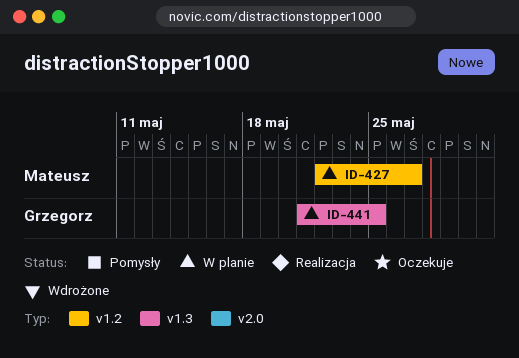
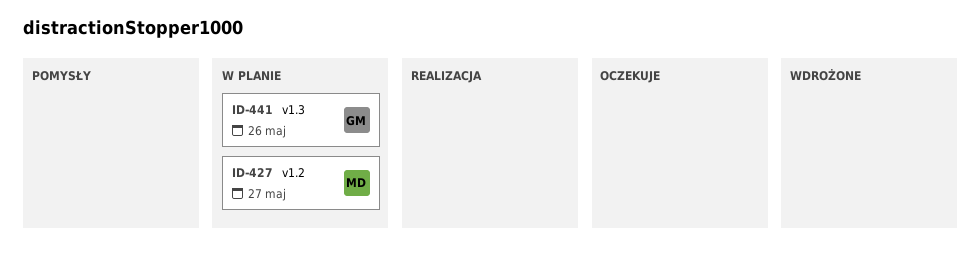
ID-441, due: May 25 -> May 26

